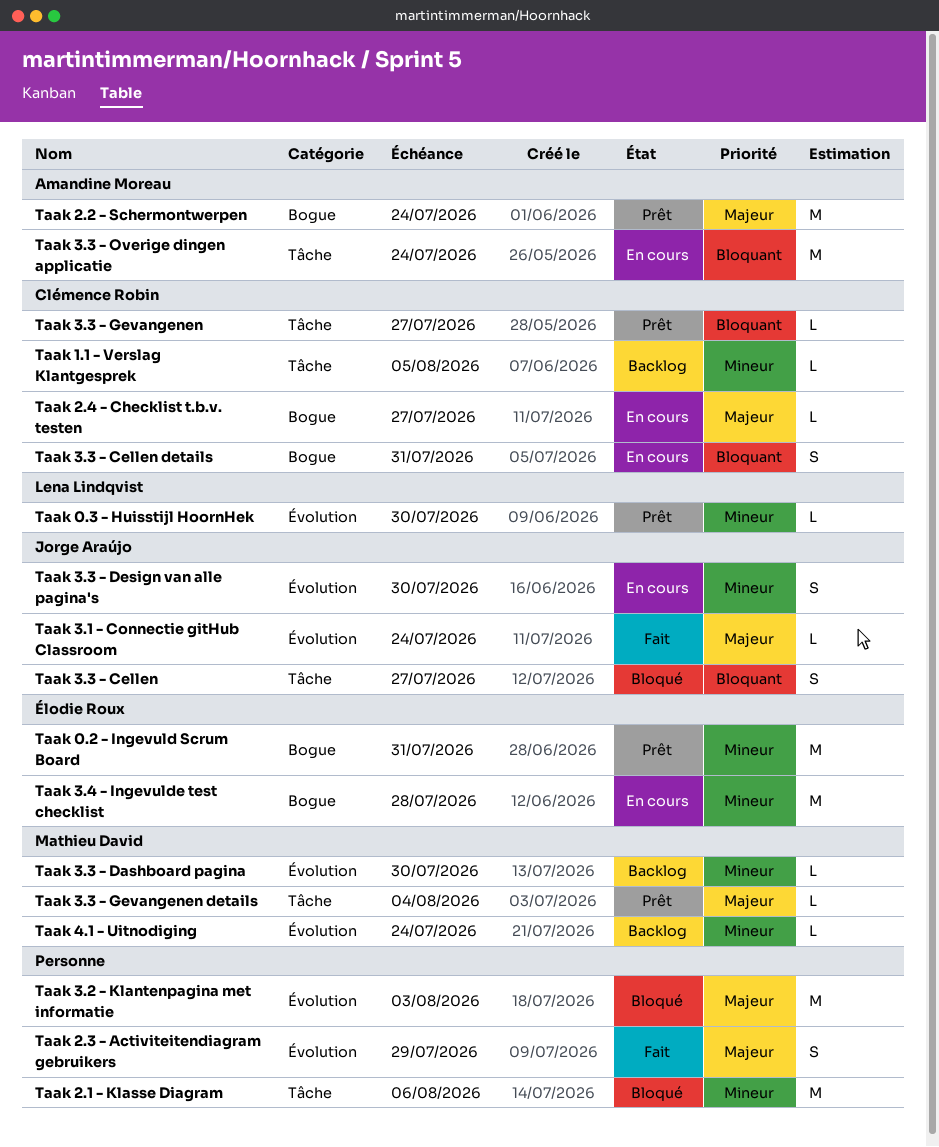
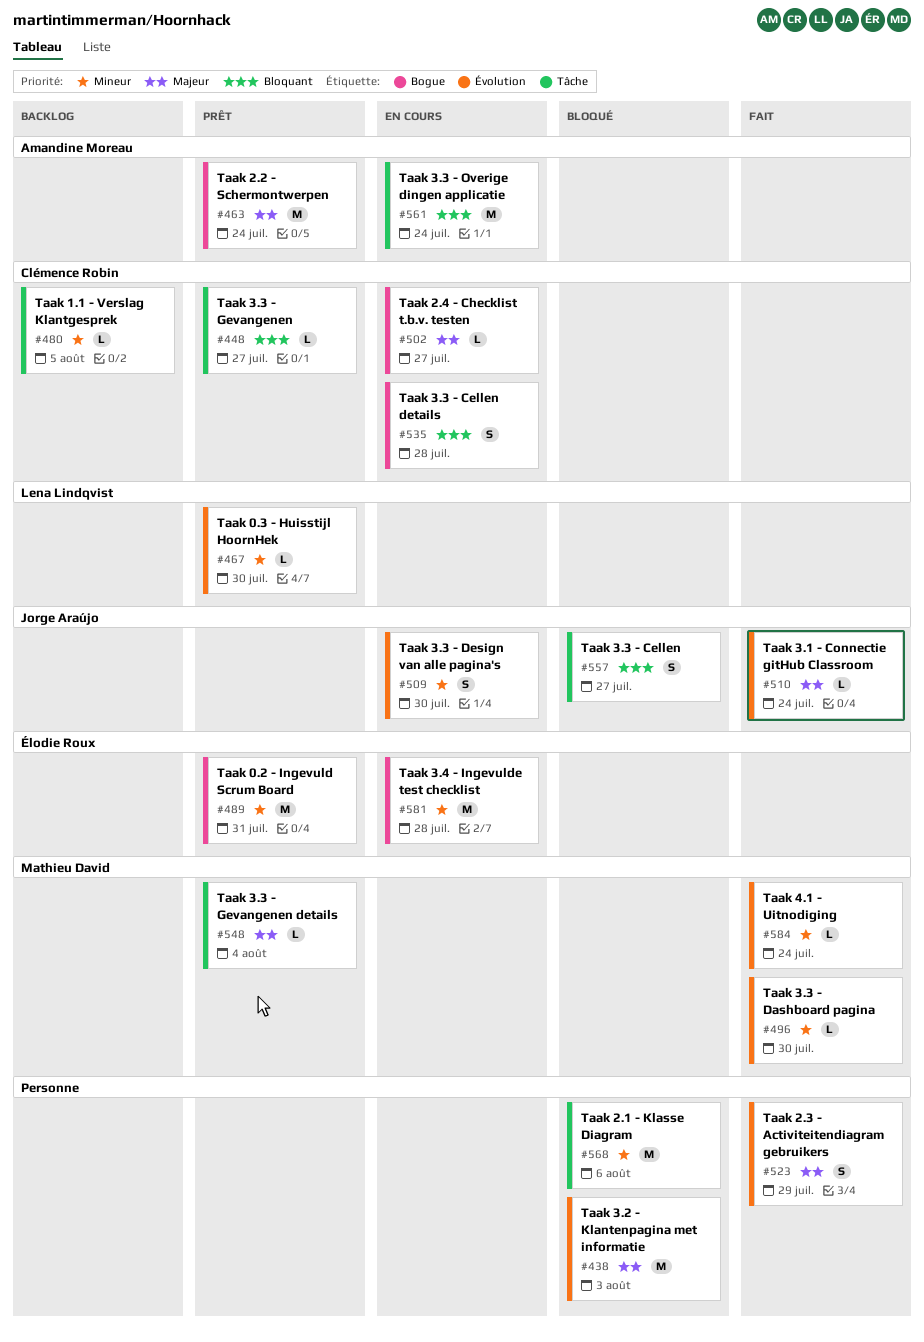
Taak 3.3 - Cellen details, due: Jul 31 -> Jul 28
Taak 3.3 - Dashboard pagina, status: Backlog -> Fait
Taak 4.1 - Uitnodiging, status: Backlog -> Fait

